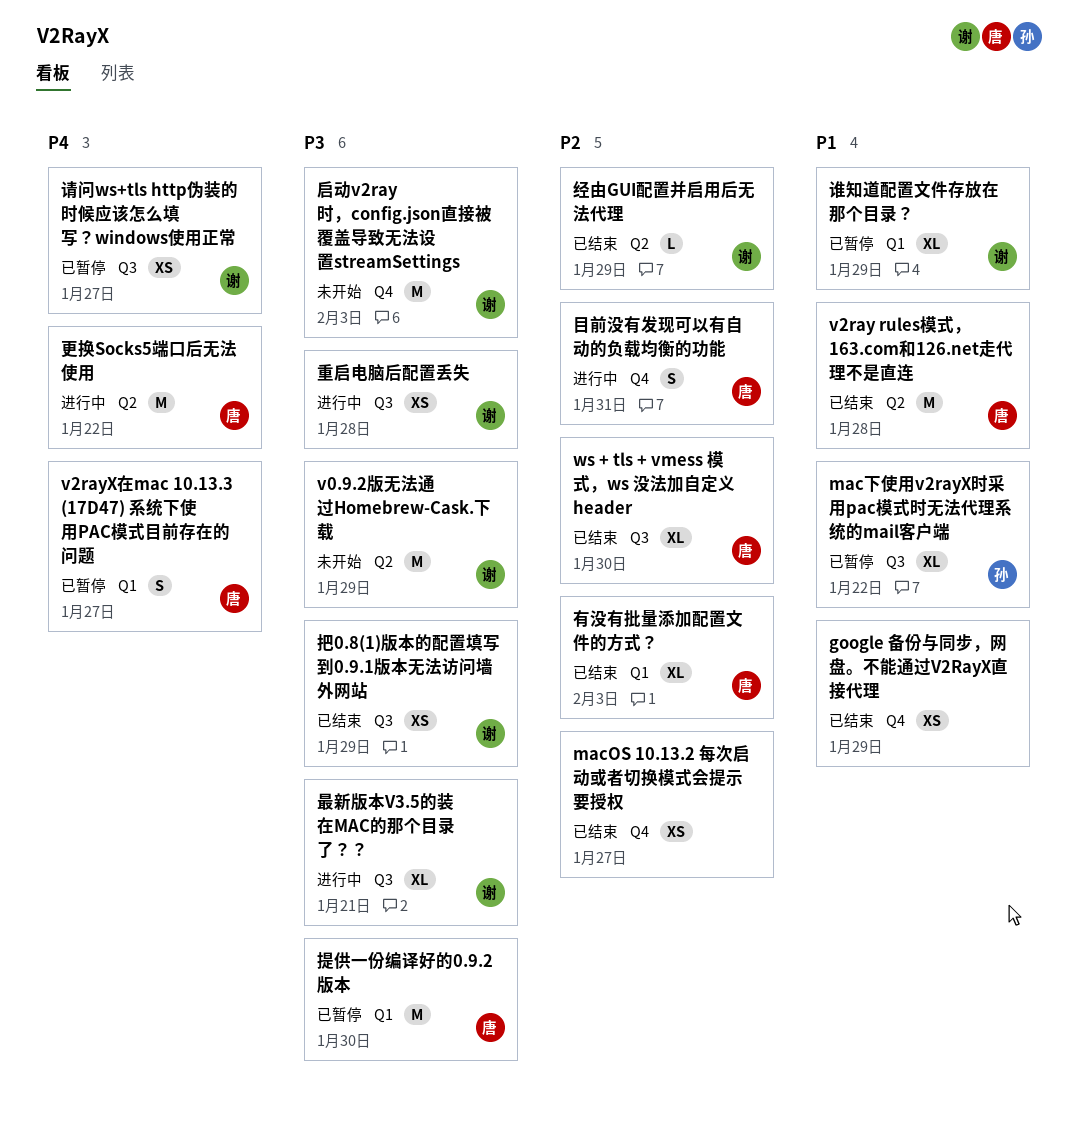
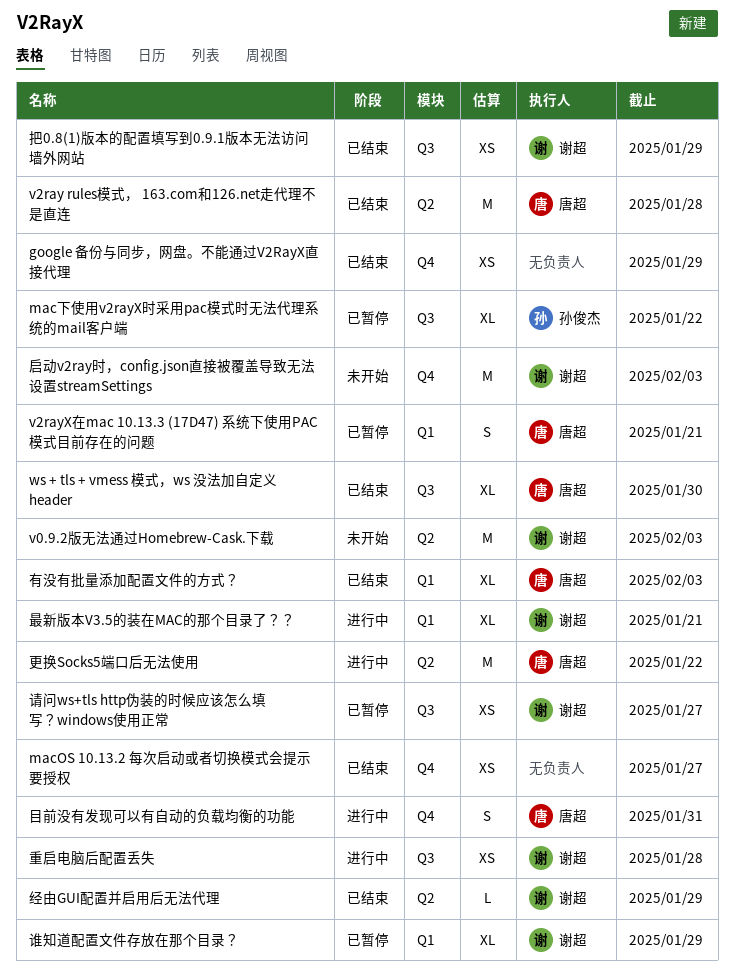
v0.9.2版无法通过Homebrew-Cask.下载, due: Jan 29 -> Feb 3
v2rayX在mac 10.13.3 (17D47) 系统下使用PAC模式目前存在的问题, due: Jan 27 -> Jan 21
提供一份编译好的0.9.2版本: present -> none
最新版本V3.5的装在MAC的那个目录了？？, label: Q3 -> Q1

